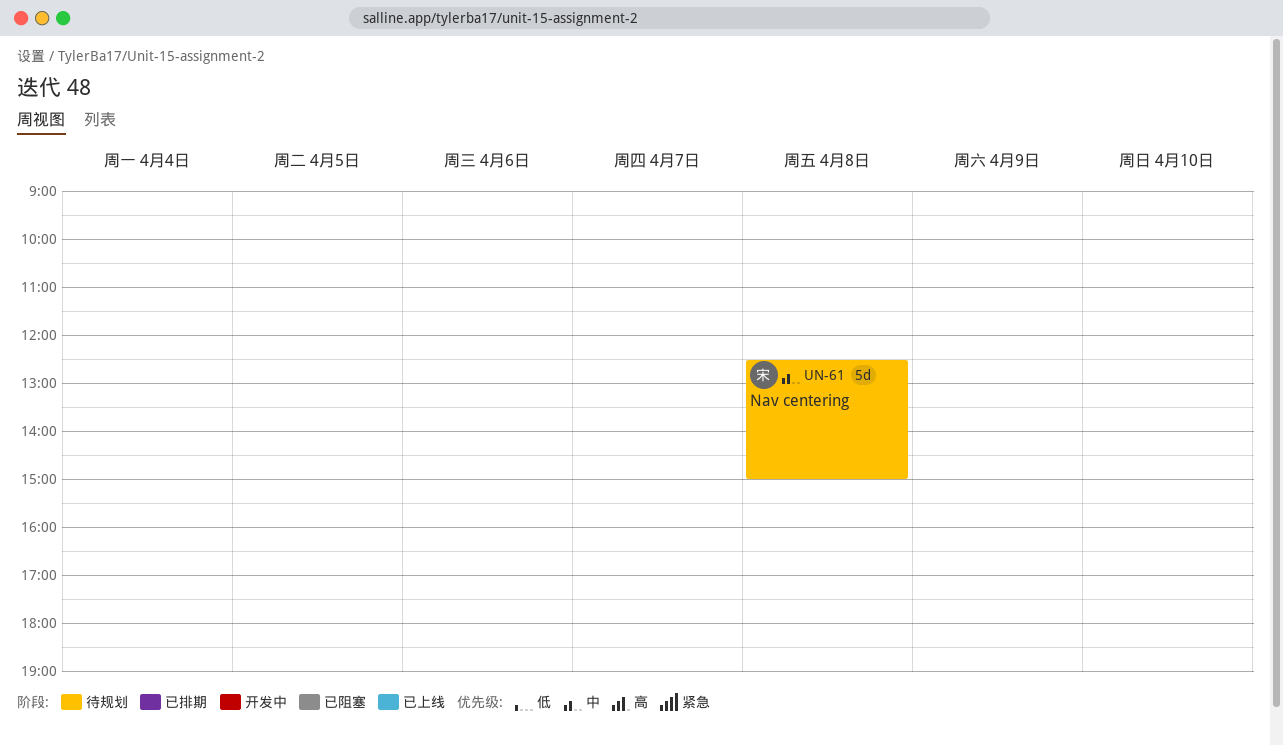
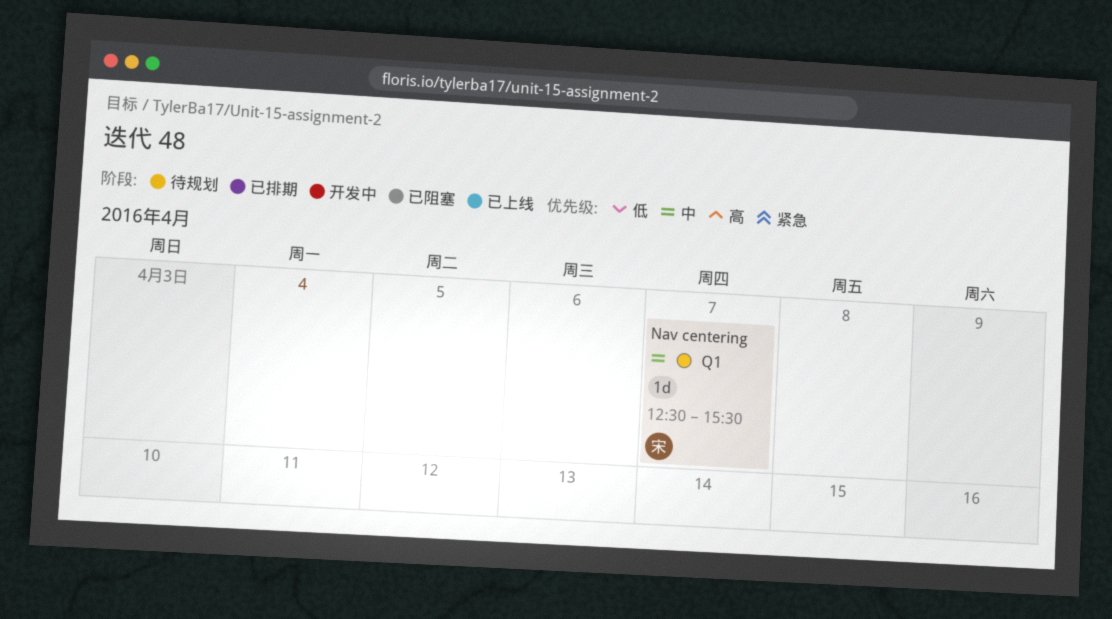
Nav centering, estimate: 5d -> 1d
Nav centering, day: Apr 8 -> Apr 7
Nav centering, ends: 15:00 -> 15:30

